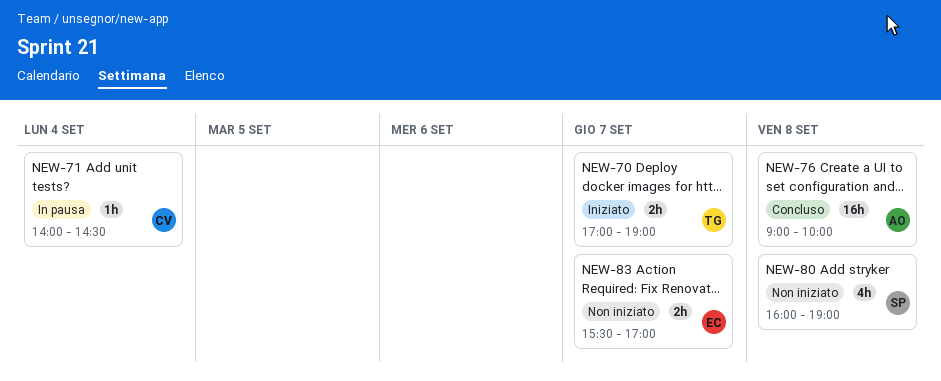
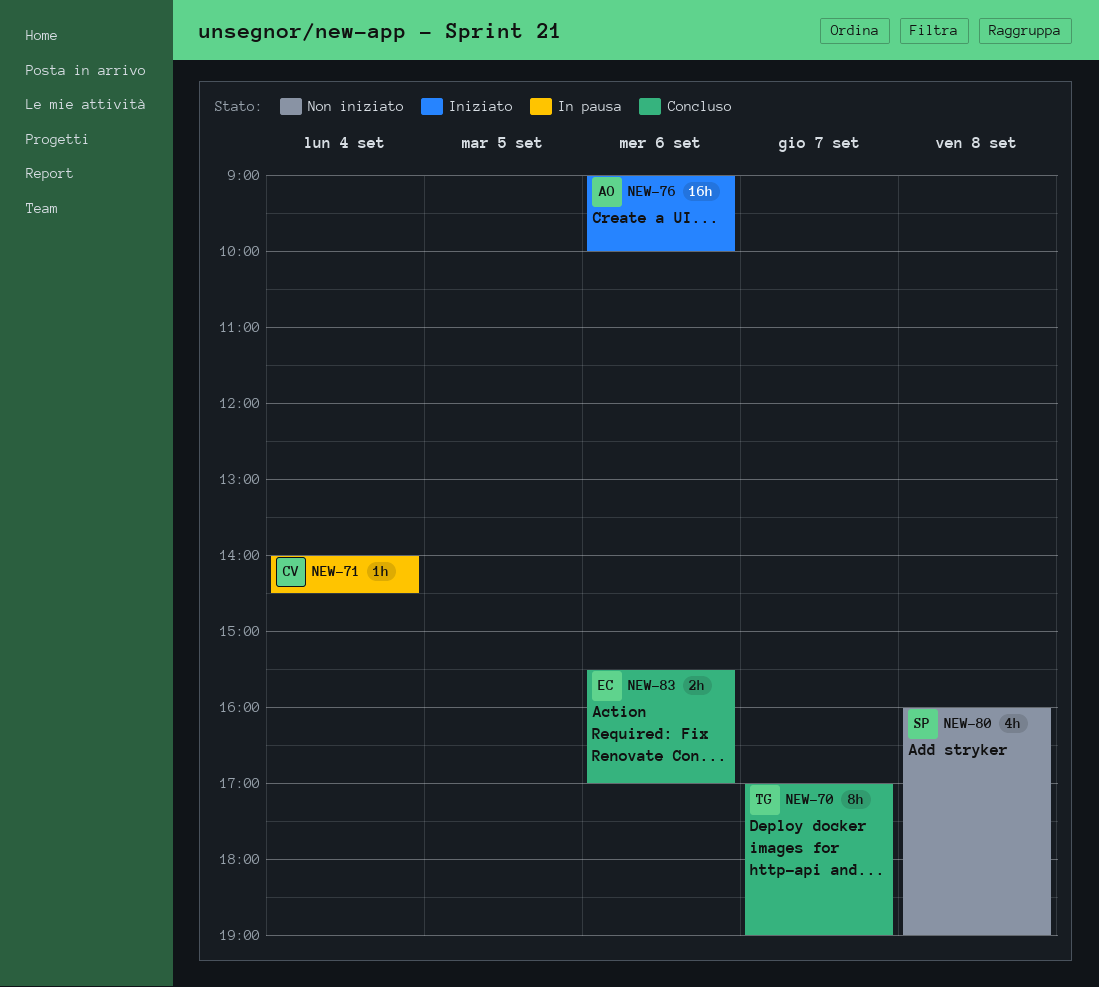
NEW-70, status: Iniziato -> Concluso
NEW-70, estimate: 2h -> 8h
NEW-76, status: Concluso -> Iniziato
NEW-76, day: Sep 8 -> Sep 6
NEW-83, status: Non iniziato -> Concluso
NEW-83, day: Sep 7 -> Sep 6

